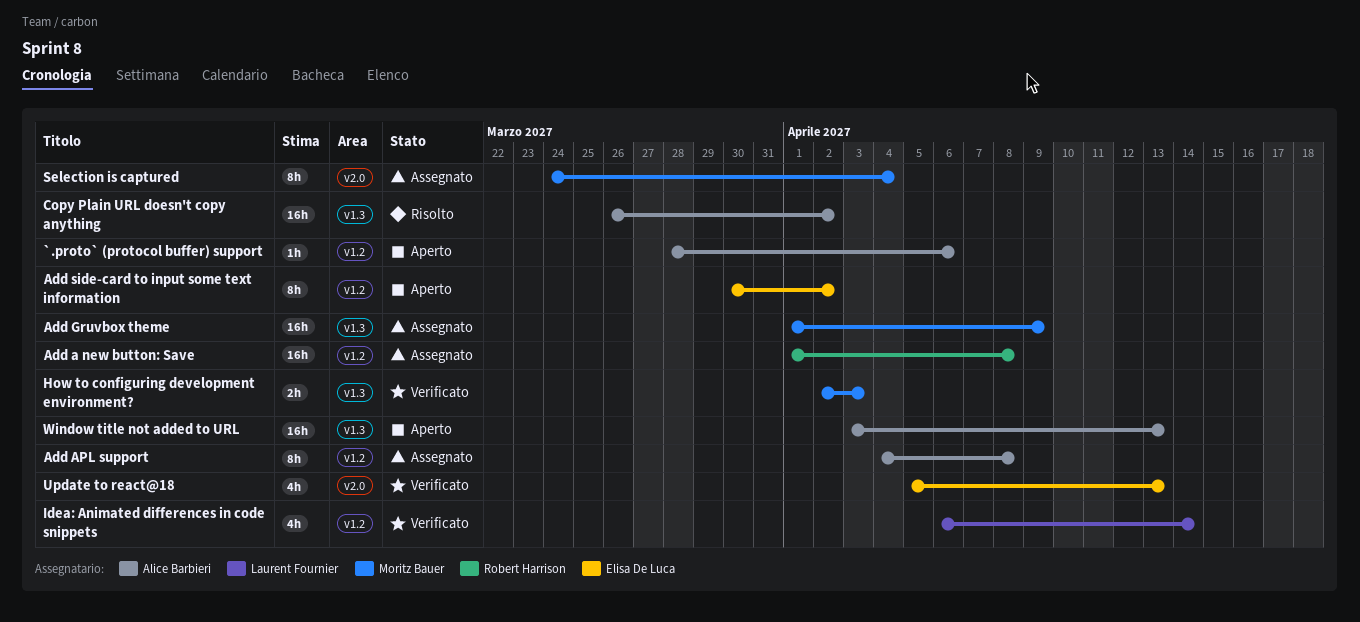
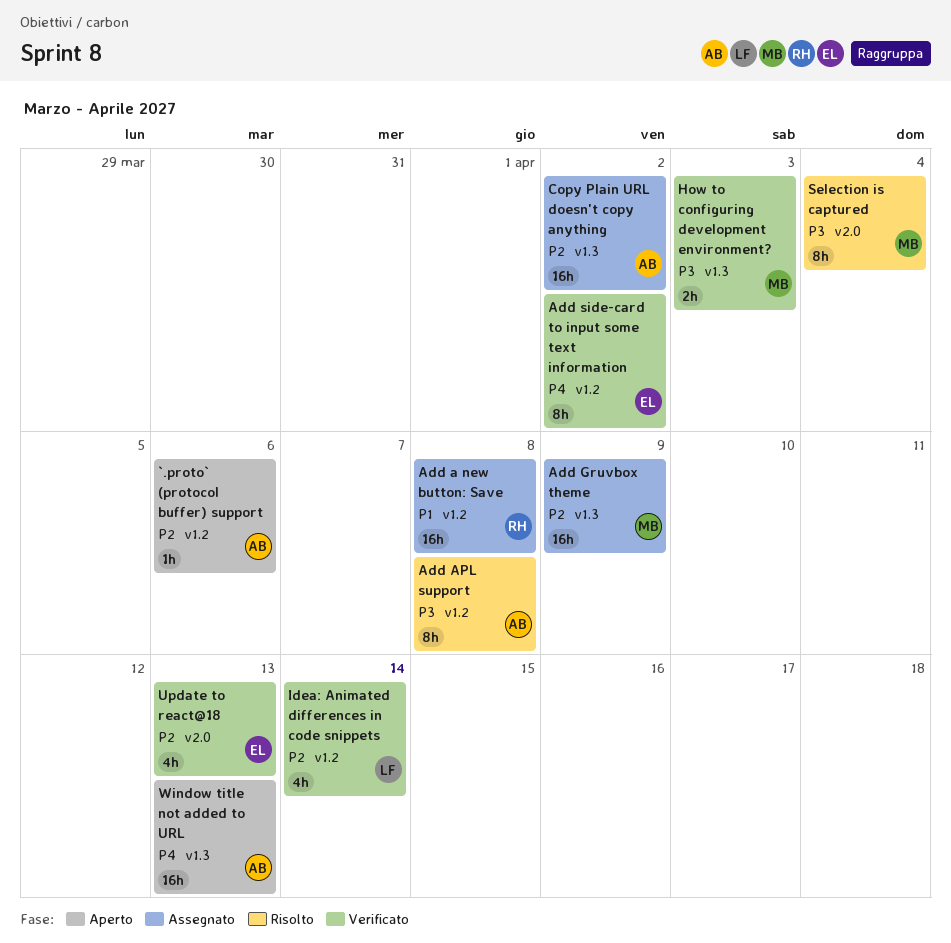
Add APL support, status: Assegnato -> Risolto
Add side-card to input some text information, status: Aperto -> Verificato
Copy Plain URL doesn't copy anything, status: Risolto -> Assegnato
Selection is captured, status: Assegnato -> Risolto

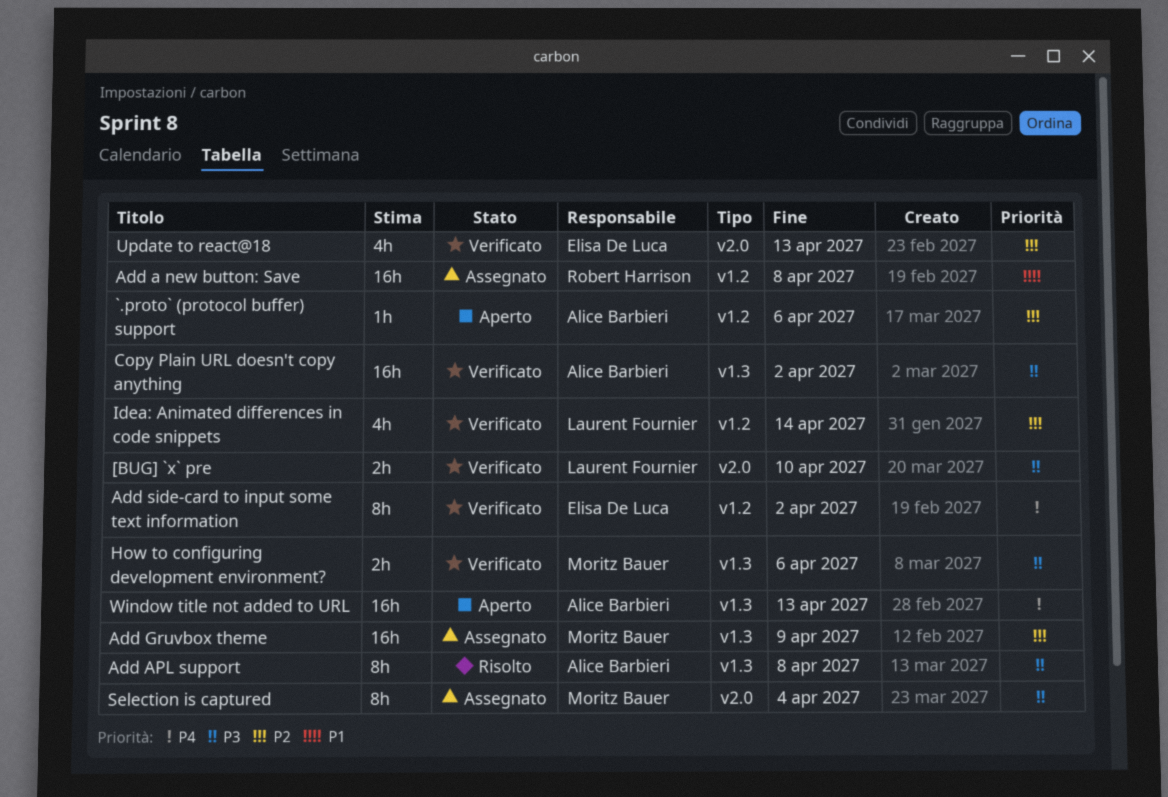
[BUG] `x` pre: none -> present
Add APL support, label: v1.2 -> v1.3
Copy Plain URL doesn't copy anything, status: Assegnato -> Verificato
Copy Plain URL doesn't copy anything, priority: P2 -> P3
How to configuring development environment?, due: Apr 3 -> Apr 6
Selection is captured, status: Risolto -> Assegnato

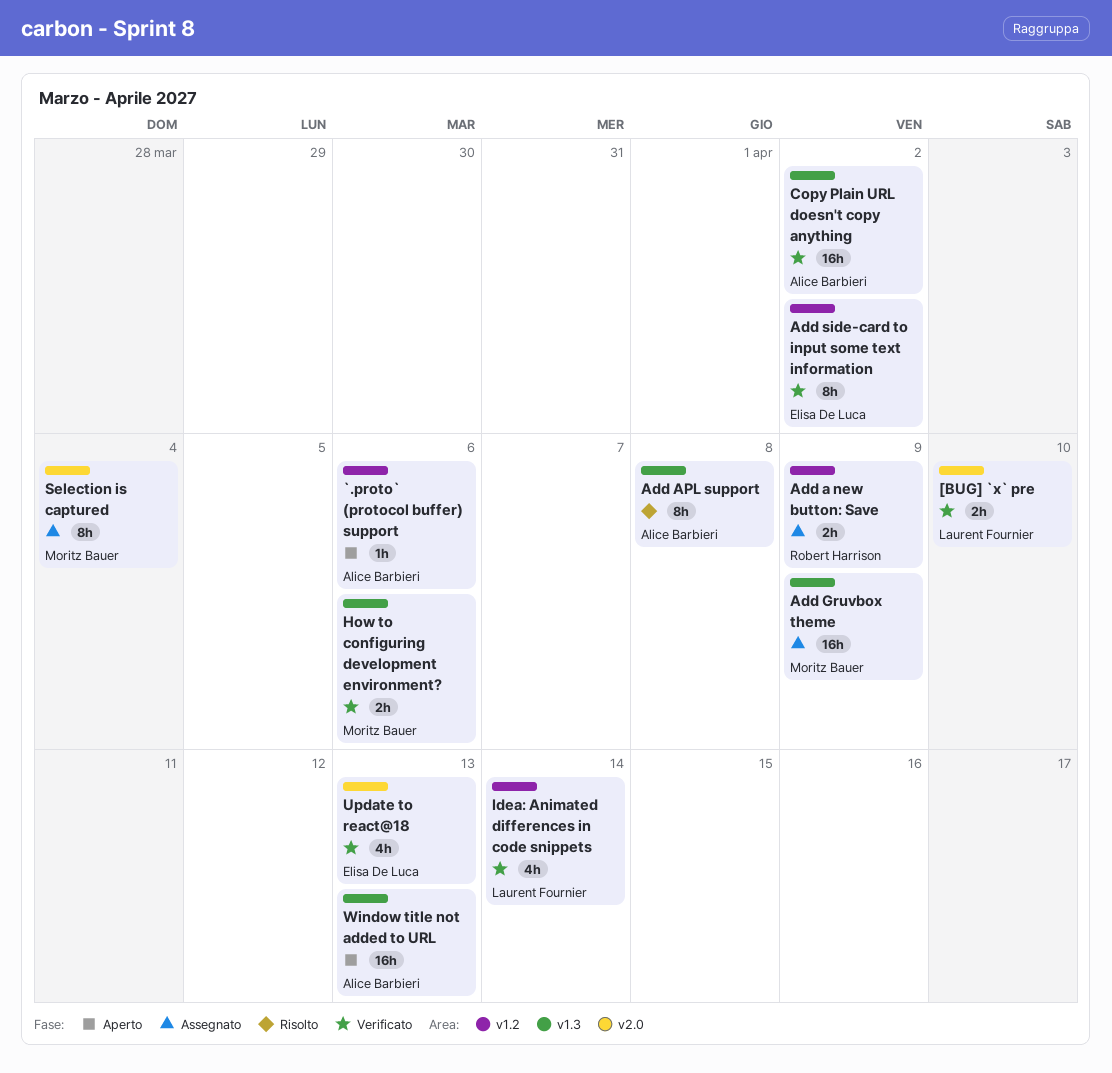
Add a new button: Save, estimate: 16h -> 2h
Add a new button: Save, due: Apr 8 -> Apr 9

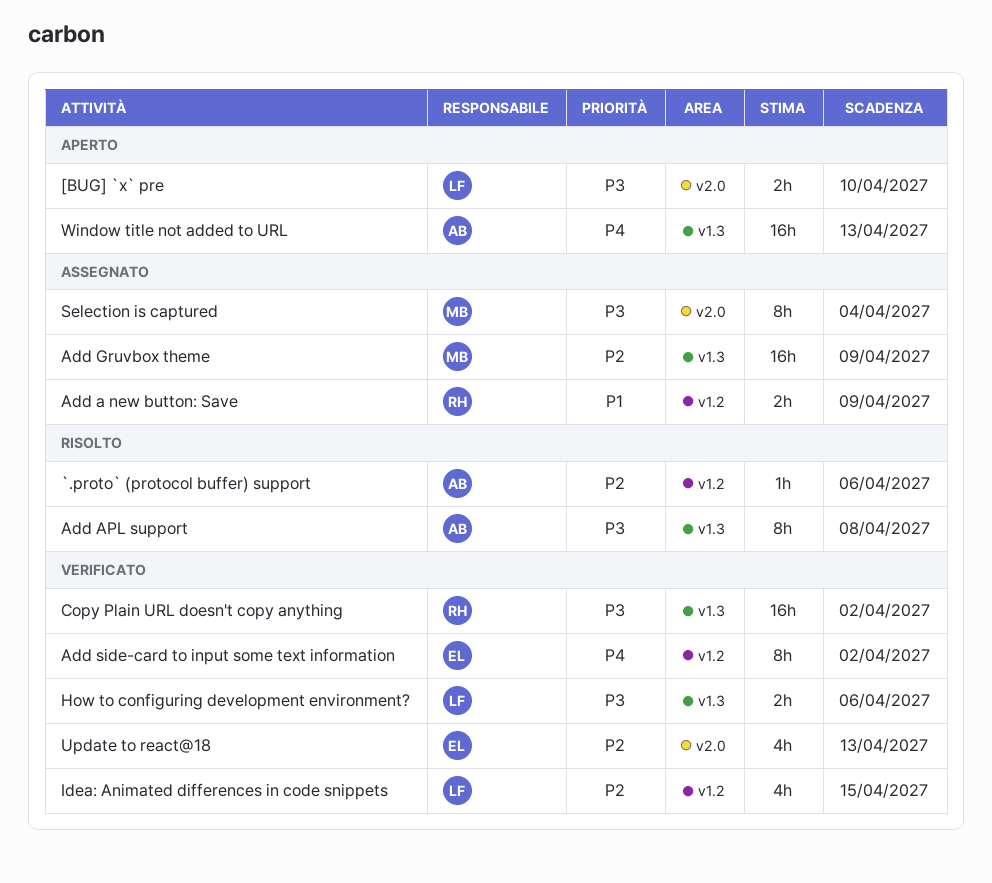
[BUG] `x` pre, status: Verificato -> Aperto
`.proto` (protocol buffer) support, status: Aperto -> Risolto
Copy Plain URL doesn't copy anything, owner: Alice Barbieri -> Robert Harrison
How to configuring development environment?, owner: Moritz Bauer -> Laurent Fournier
Idea: Animated differences in code snippets, due: Apr 14 -> Apr 15

